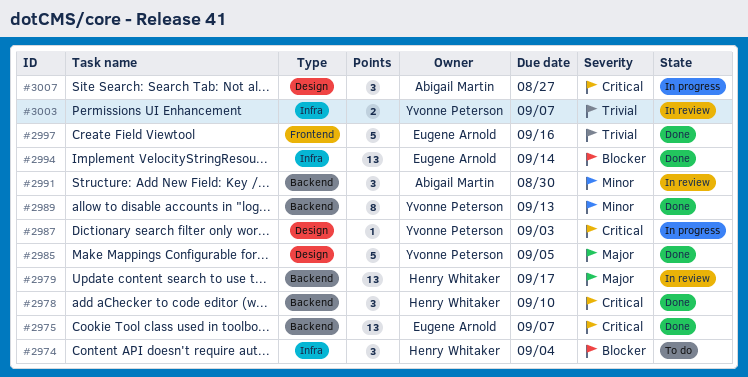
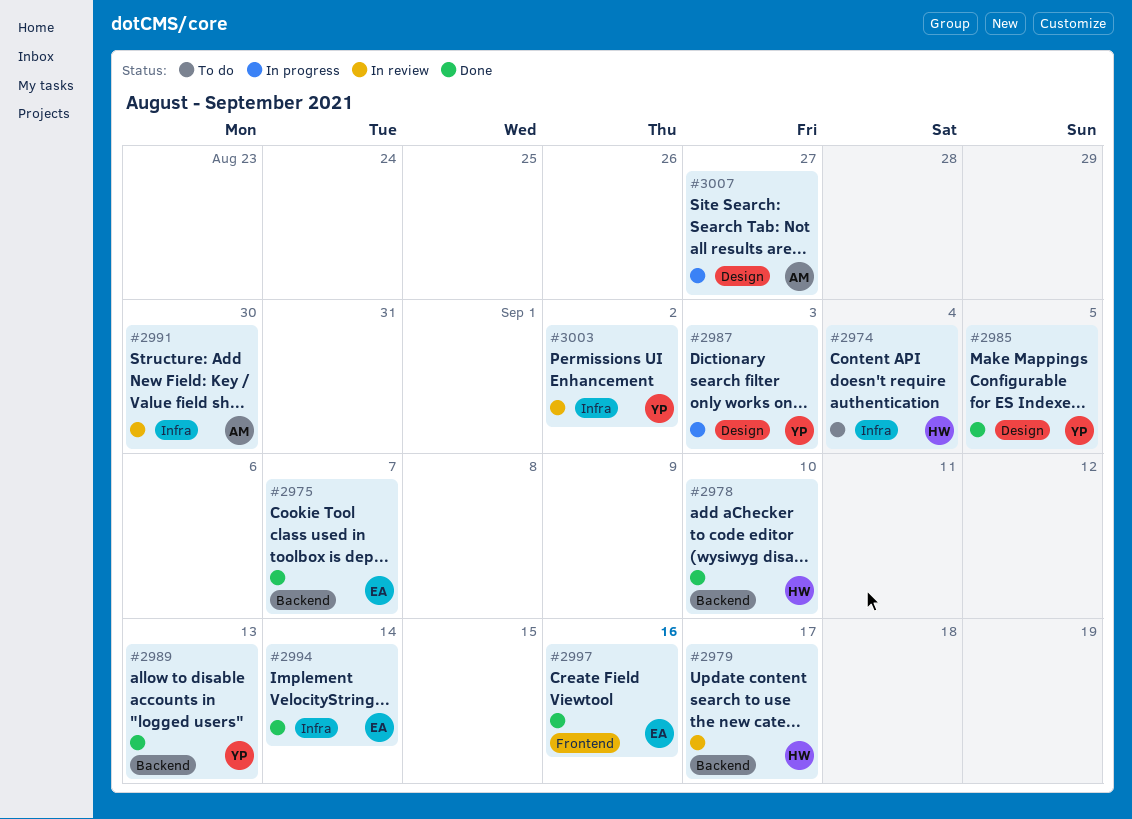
#2991, label: Backend -> Infra
#3003, due: Sep 7 -> Sep 2

